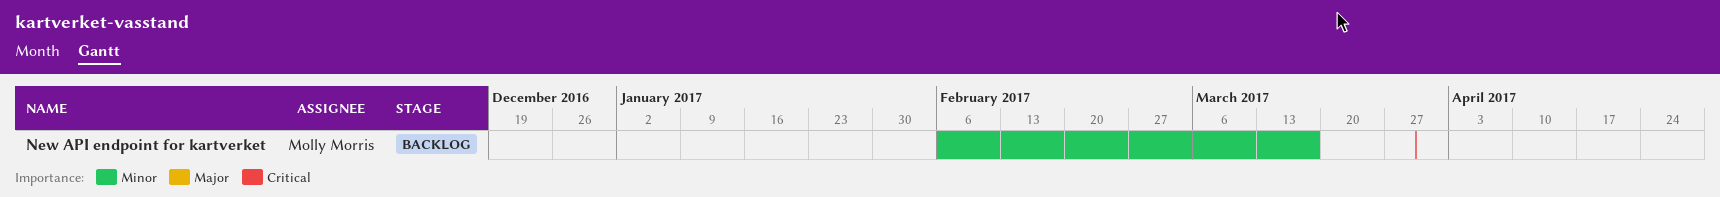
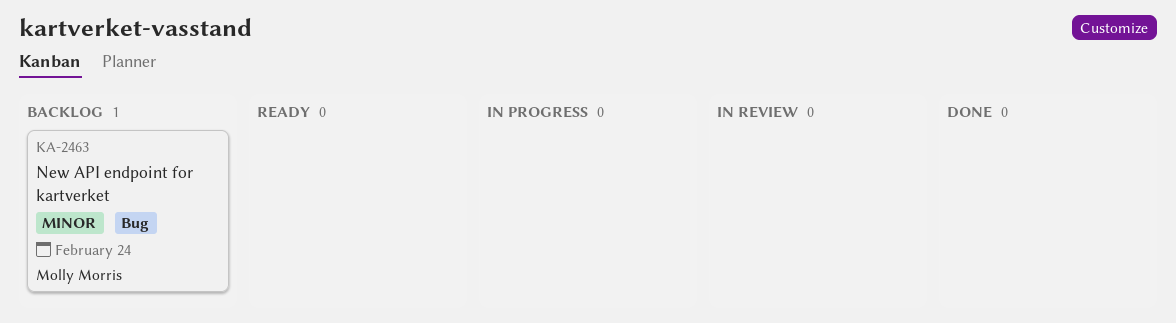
New API endpoint for kartverket, due: Mar 17 -> Feb 24

